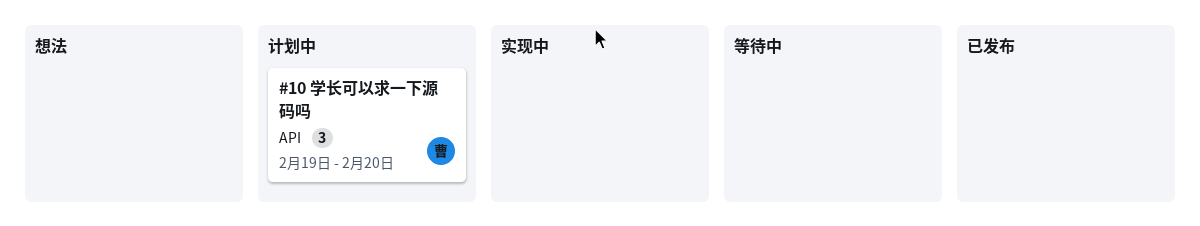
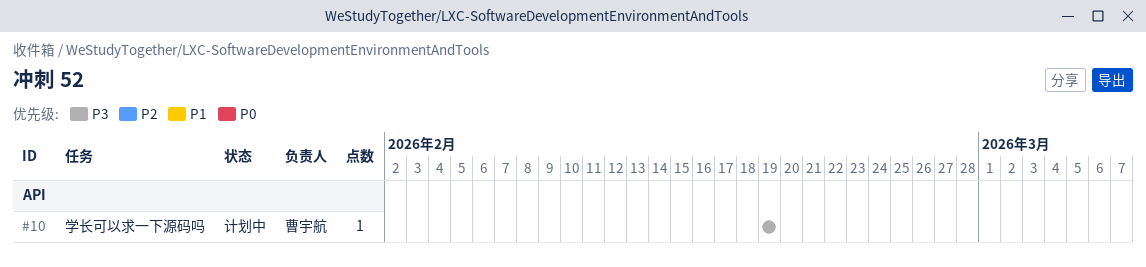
#10, estimate: 3 -> 1
#10, due: Feb 20 -> Feb 19

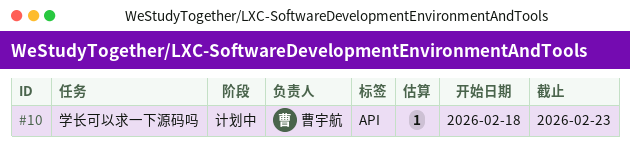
#10, start: Feb 19 -> Feb 18
#10, due: Feb 19 -> Feb 23

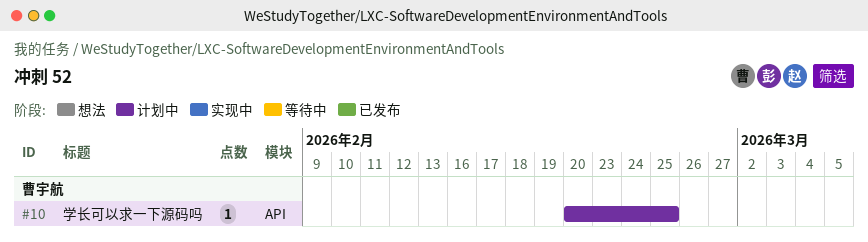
#10, start: Feb 18 -> Feb 20
#10, due: Feb 23 -> Feb 25

